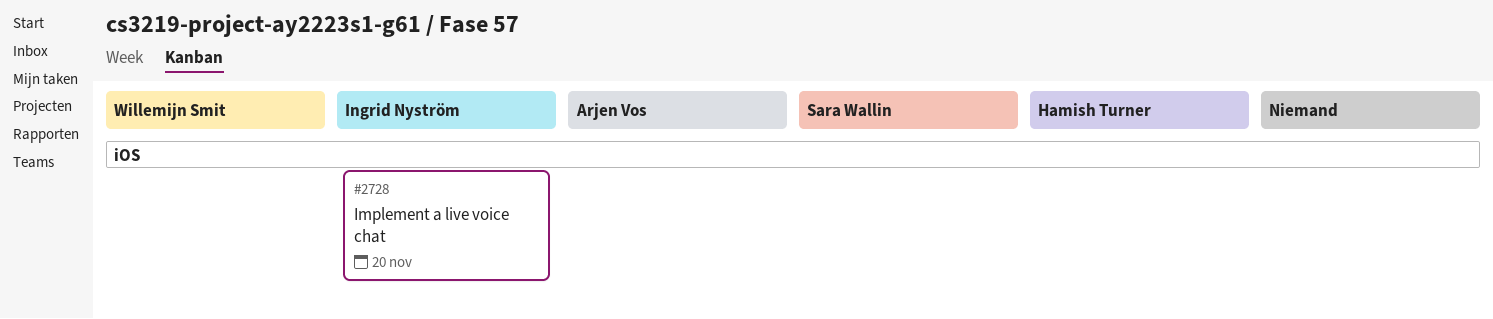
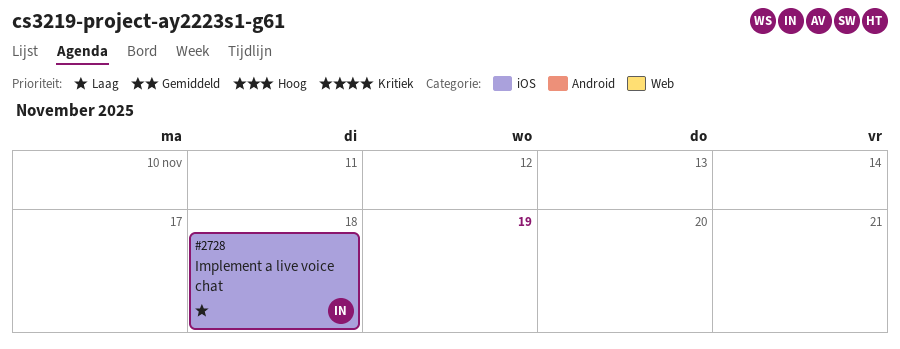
#2728, due: Nov 20 -> Nov 18

